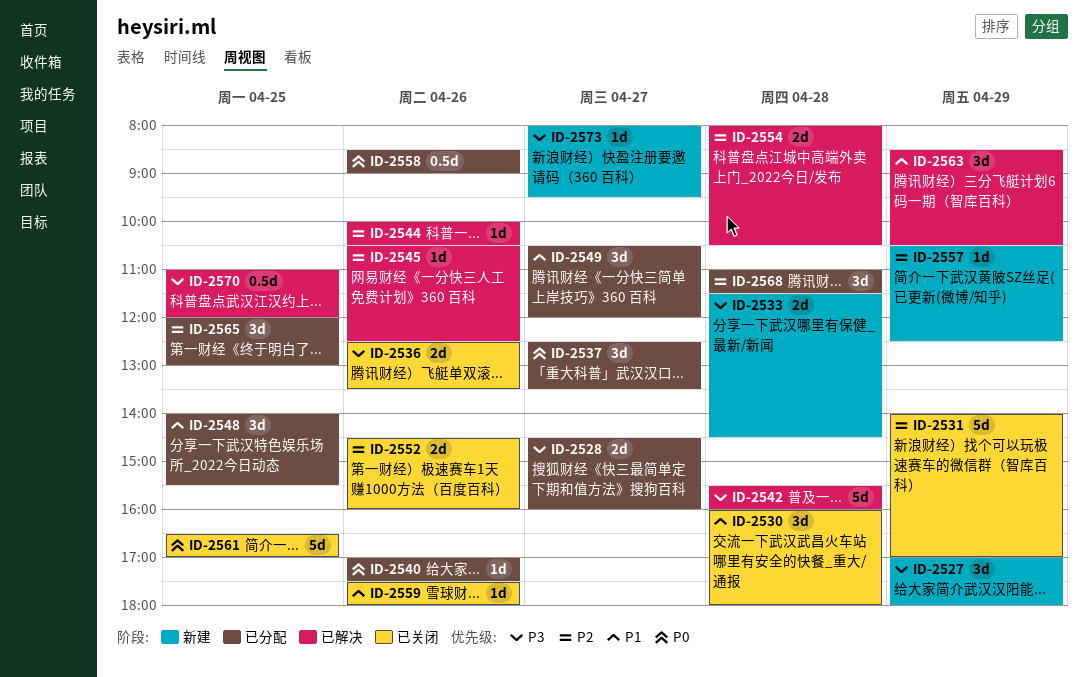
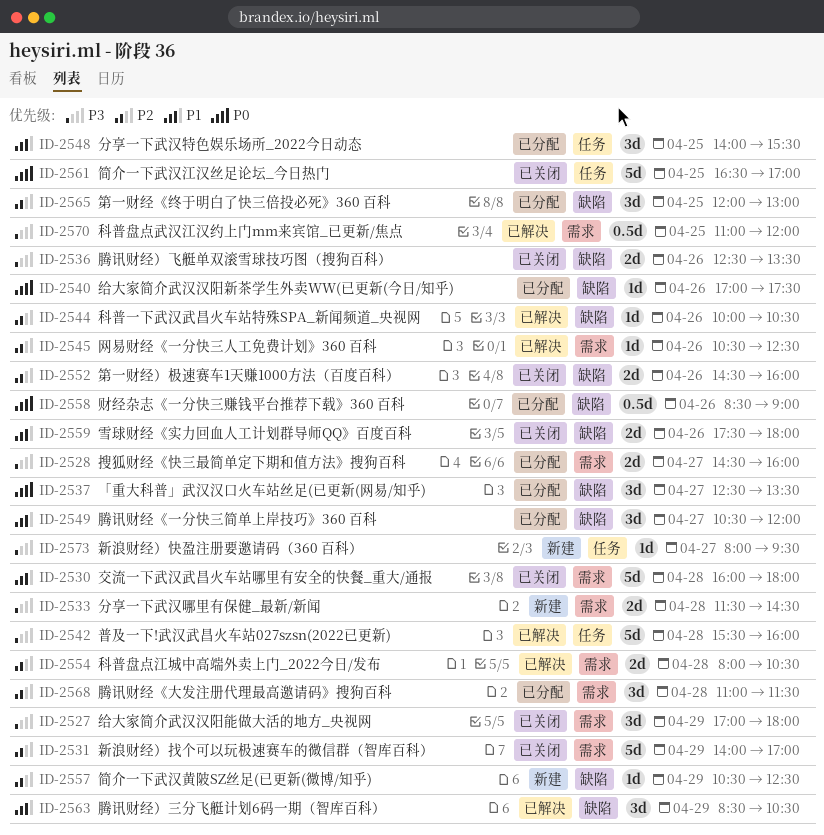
ID-2527, status: 新建 -> 已关闭
ID-2530, estimate: 3d -> 5d
ID-2559, estimate: 1d -> 2d

